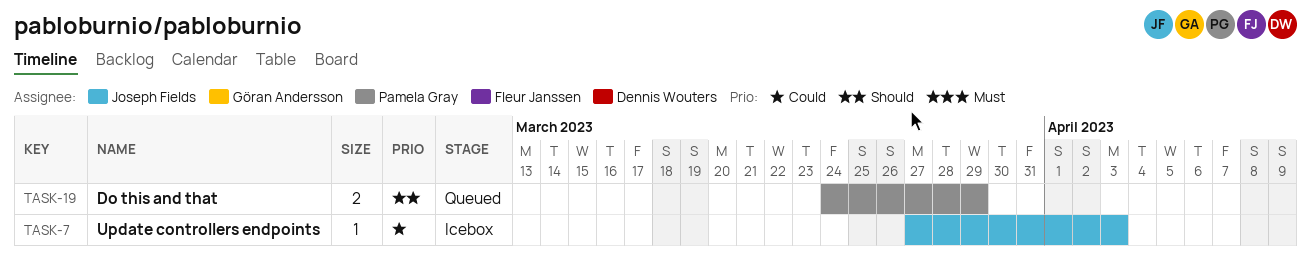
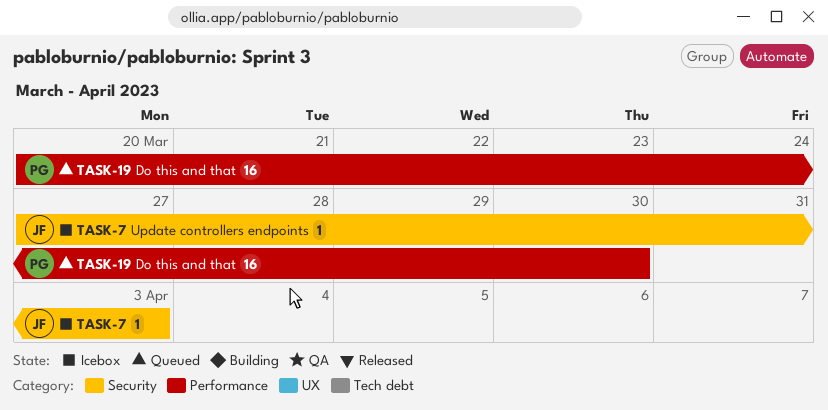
TASK-19, estimate: 2 -> 16
TASK-19, start: Mar 24 -> Mar 20
TASK-19, due: Mar 29 -> Mar 30

